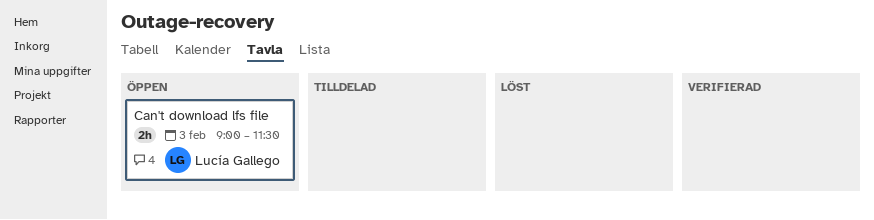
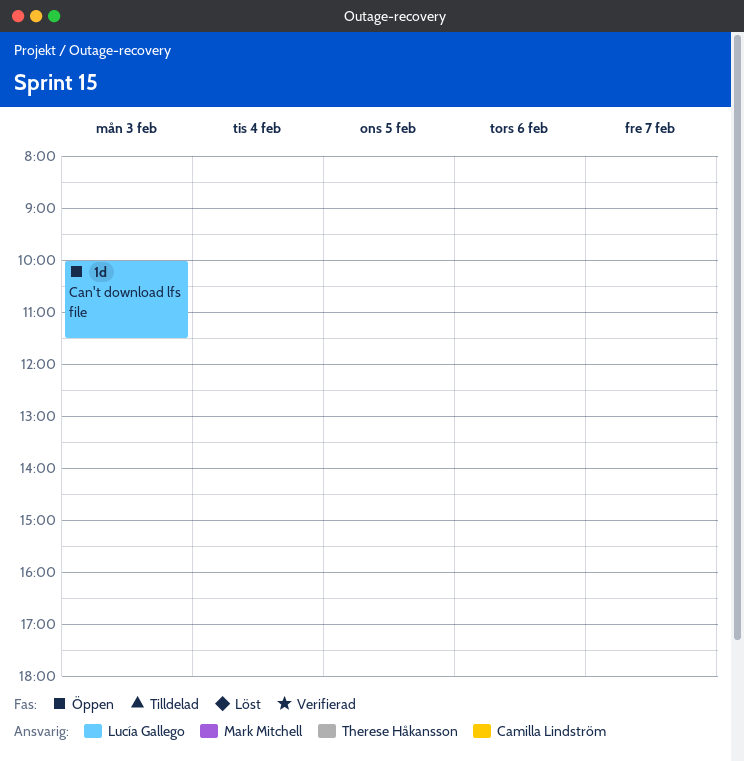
Can't download lfs file, estimate: 2h -> 1d
Can't download lfs file, begins: 09:00 -> 10:00

